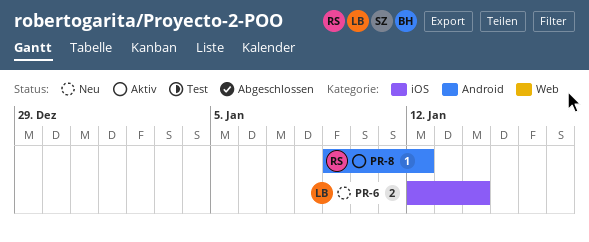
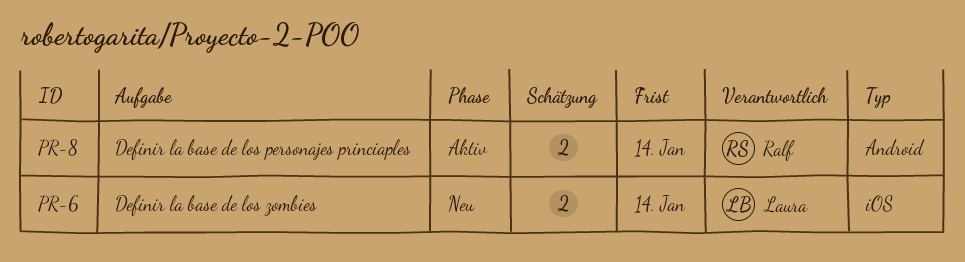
PR-8, estimate: 1 -> 2
PR-8, due: Jan 12 -> Jan 14

